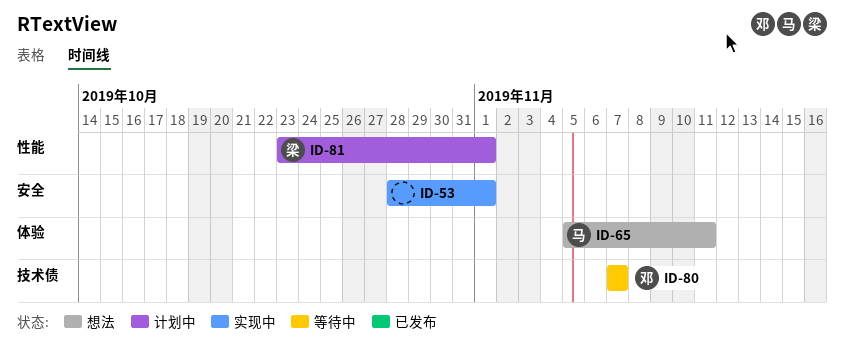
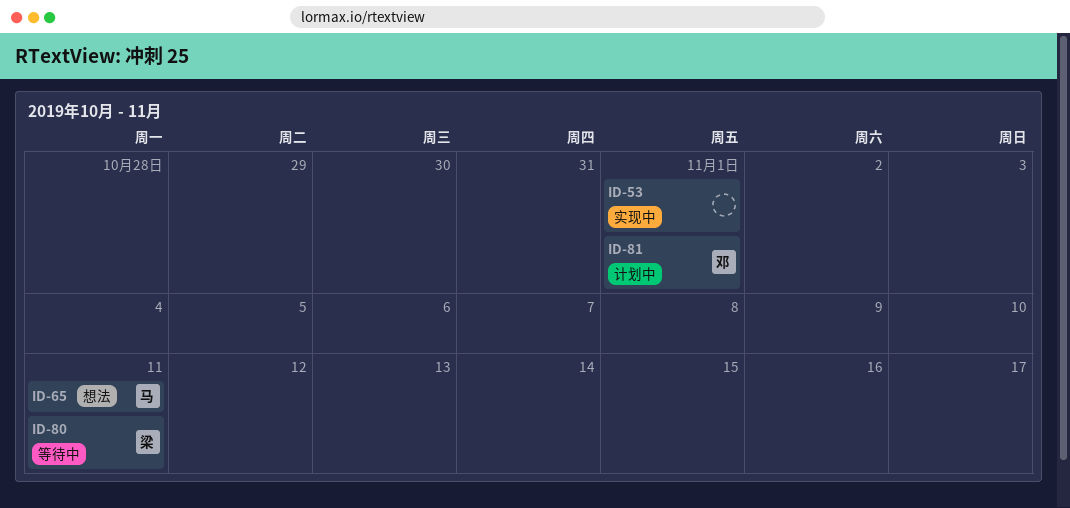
ID-80, owner: 邓 -> 梁
ID-80, due: Nov 7 -> Nov 11
ID-81, owner: 梁 -> 邓

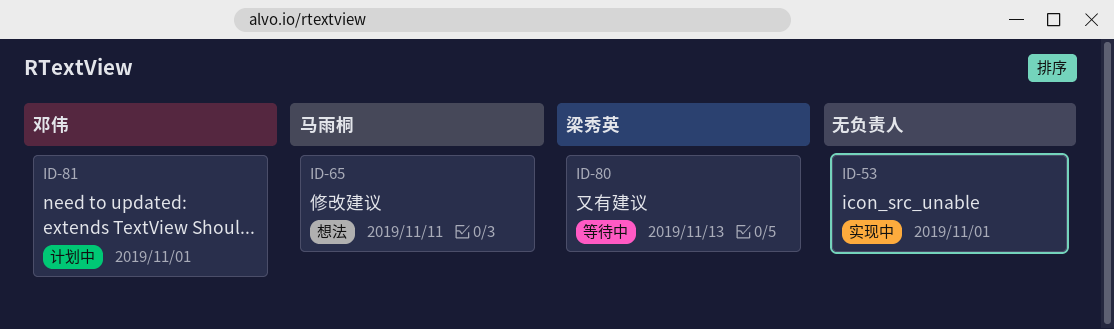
ID-80, due: Nov 11 -> Nov 13

